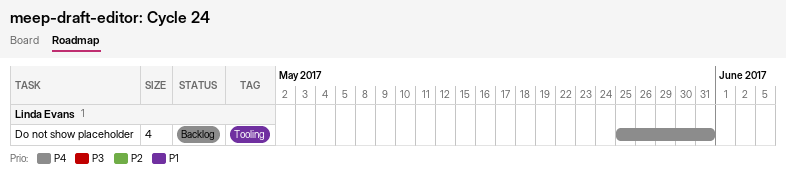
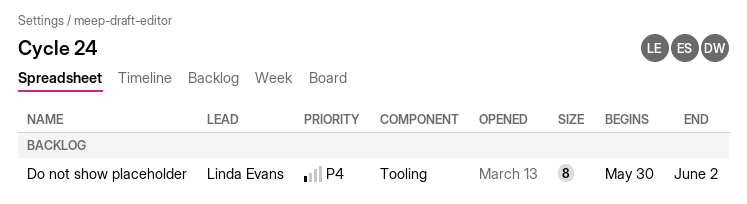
Do not show placeholder, estimate: 4 -> 8
Do not show placeholder, start: May 25 -> May 30
Do not show placeholder, due: May 31 -> Jun 2

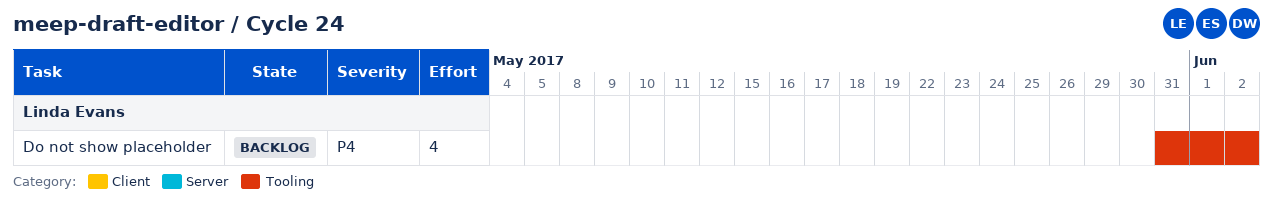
Do not show placeholder, estimate: 8 -> 4
Do not show placeholder, start: May 30 -> May 31

